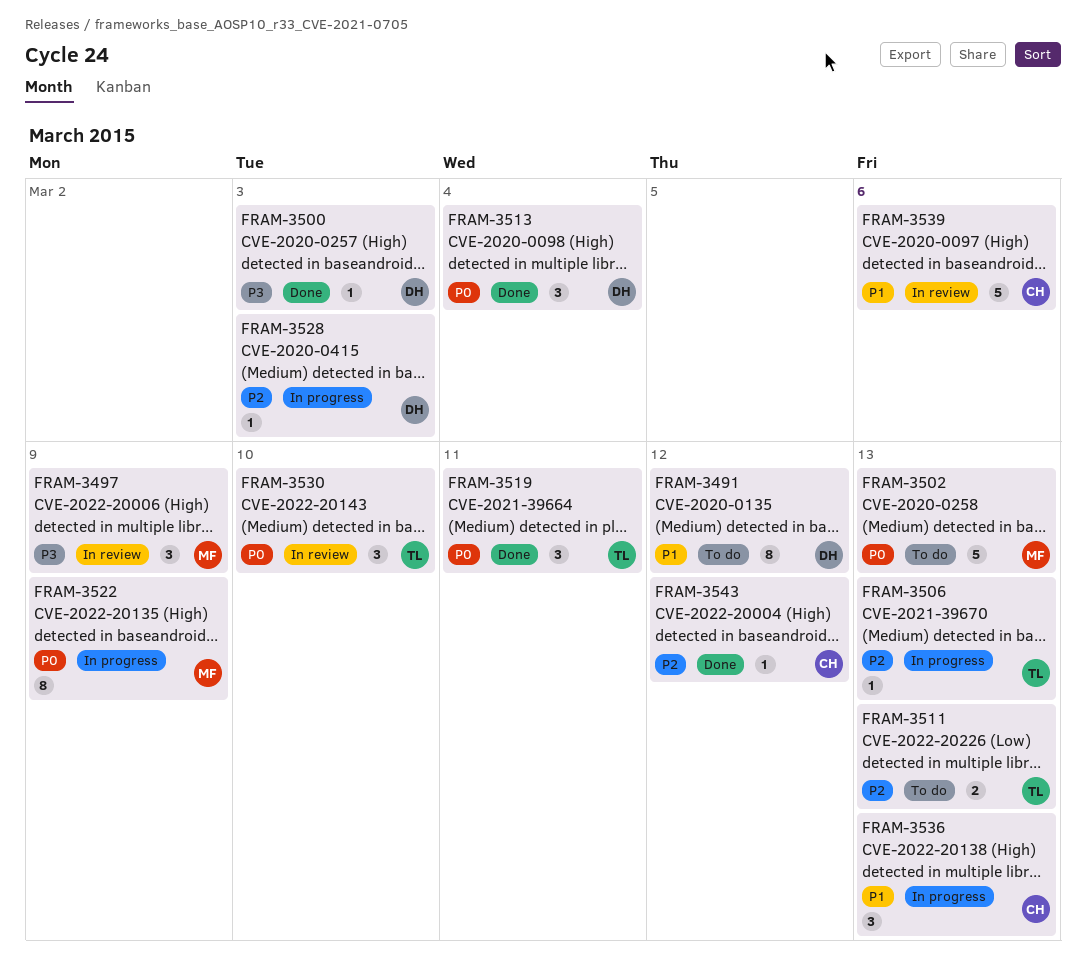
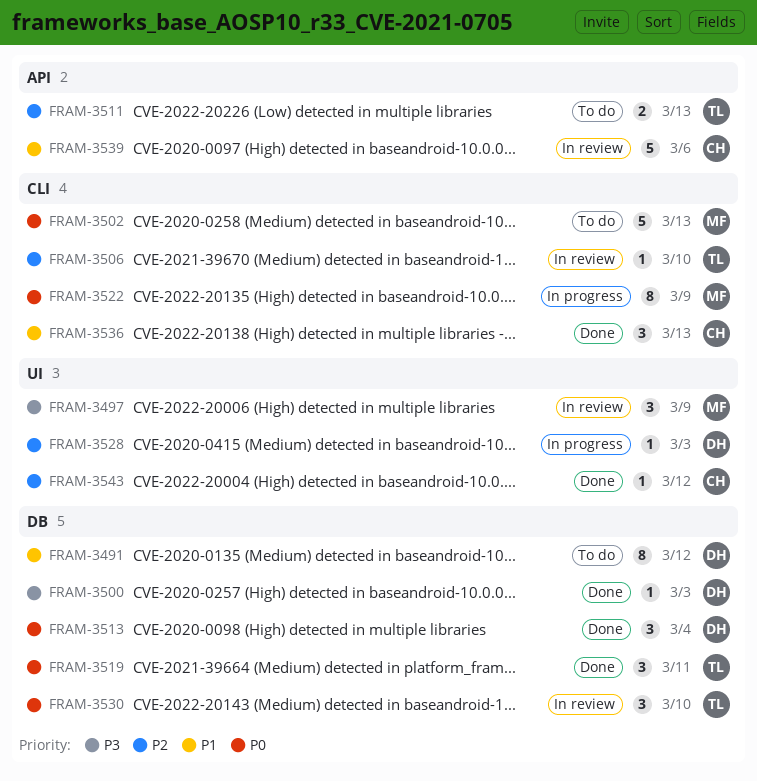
FRAM-3506, status: In progress -> In review
FRAM-3506, due: Mar 13 -> Mar 10
FRAM-3536, status: In progress -> Done

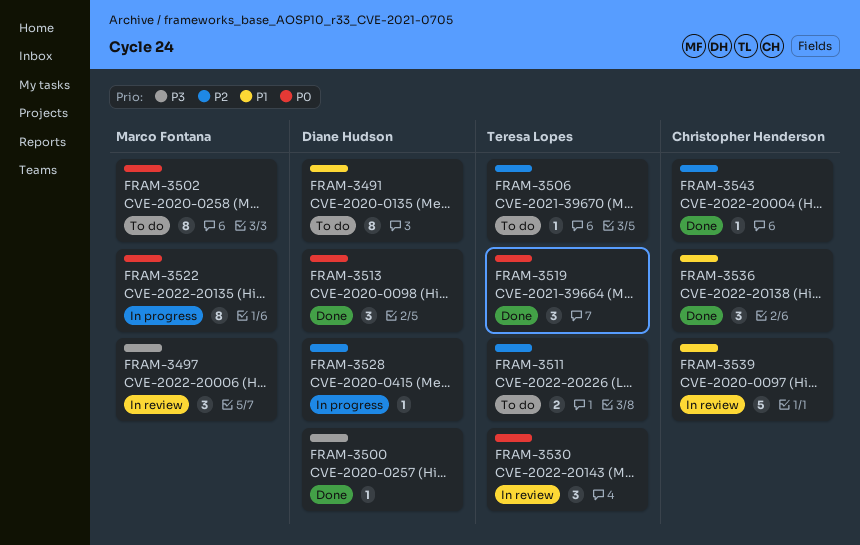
FRAM-3502, estimate: 5 -> 8
FRAM-3506, status: In review -> To do

